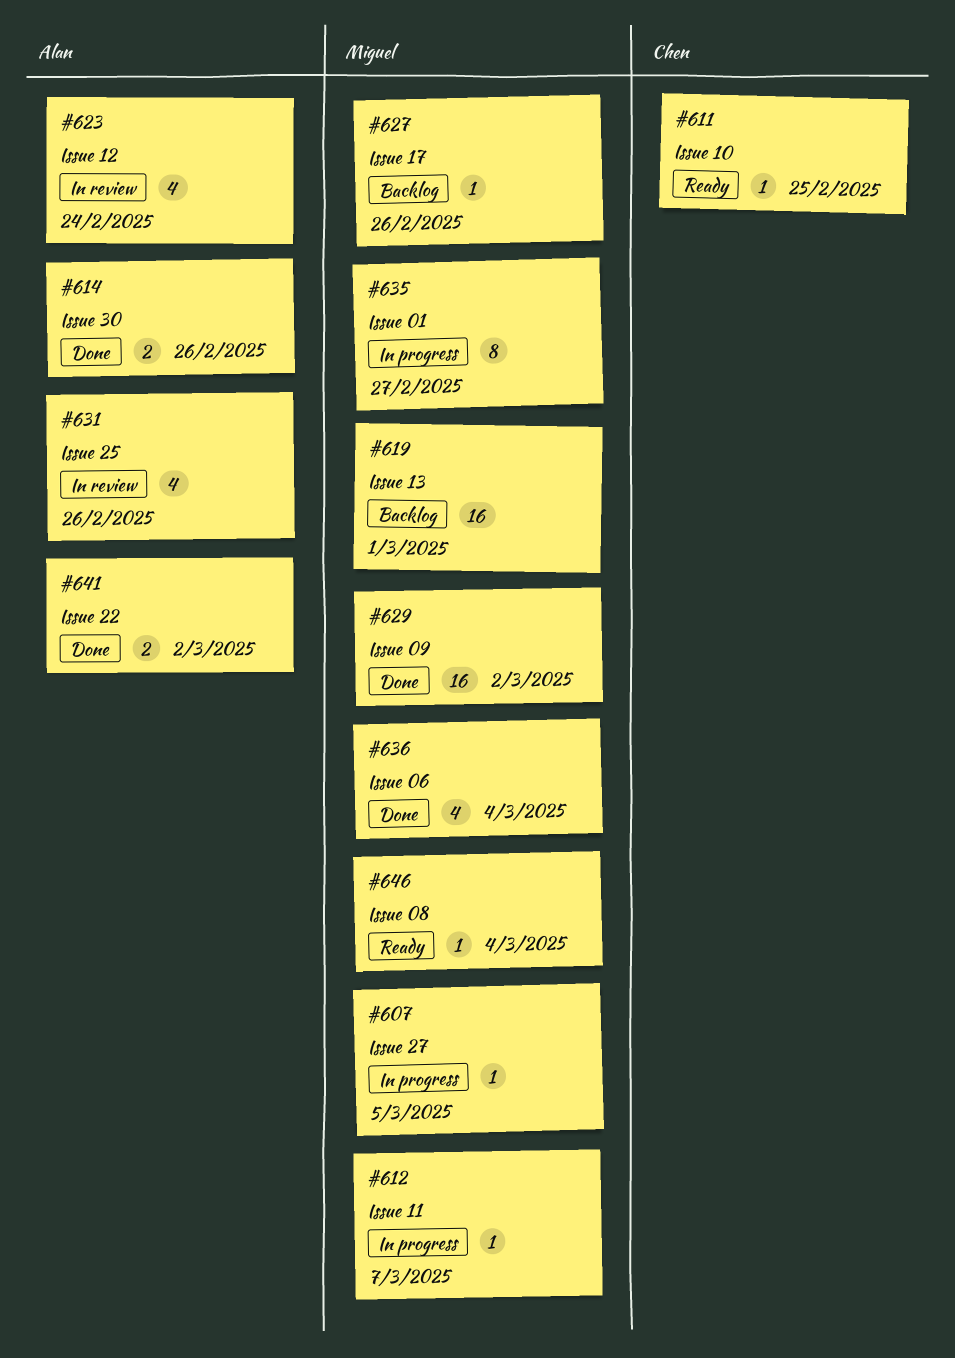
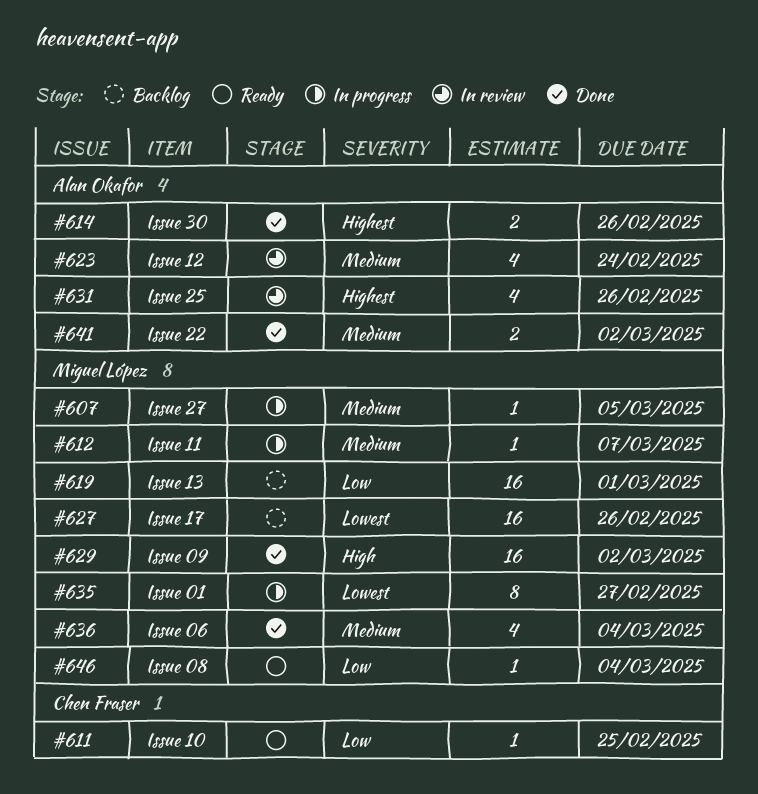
#627, estimate: 1 -> 16

